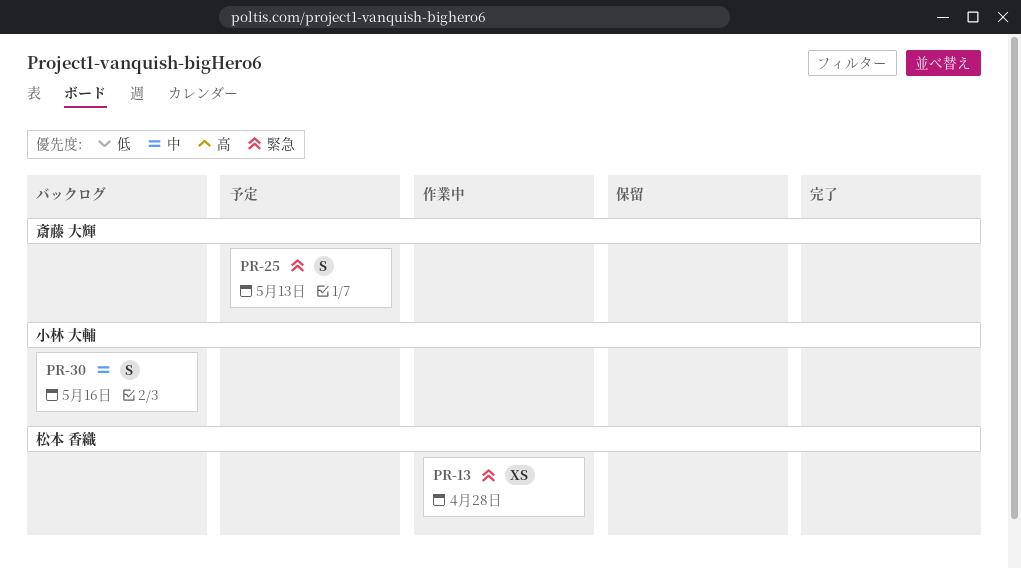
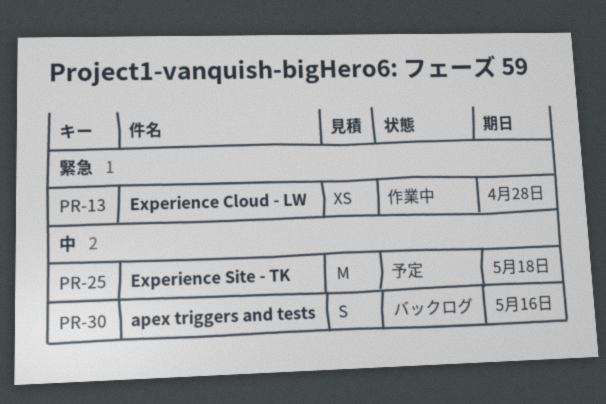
PR-25, priority: 緊急 -> 中
PR-25, estimate: S -> M
PR-25, due: May 13 -> May 18

